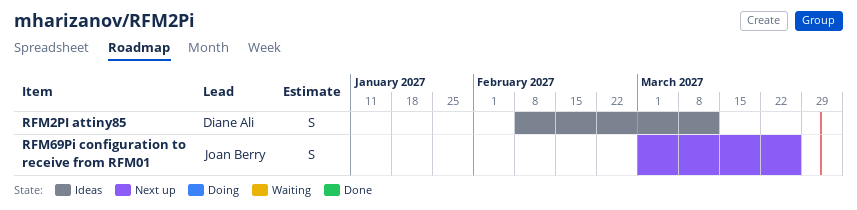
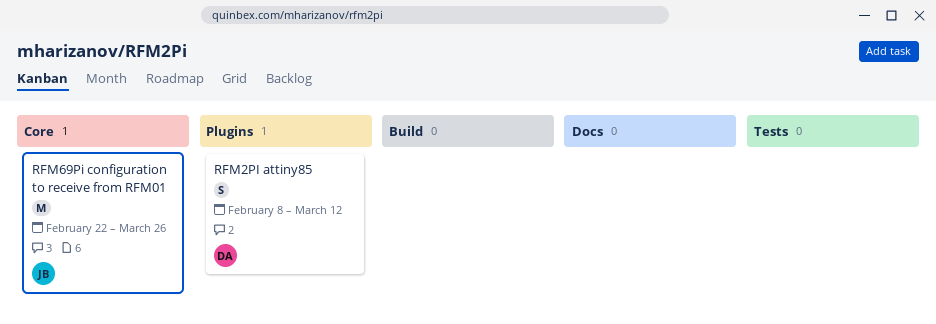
RFM69Pi configuration to receive from RFM01, estimate: S -> M
RFM69Pi configuration to receive from RFM01, start: Mar 1 -> Feb 22

